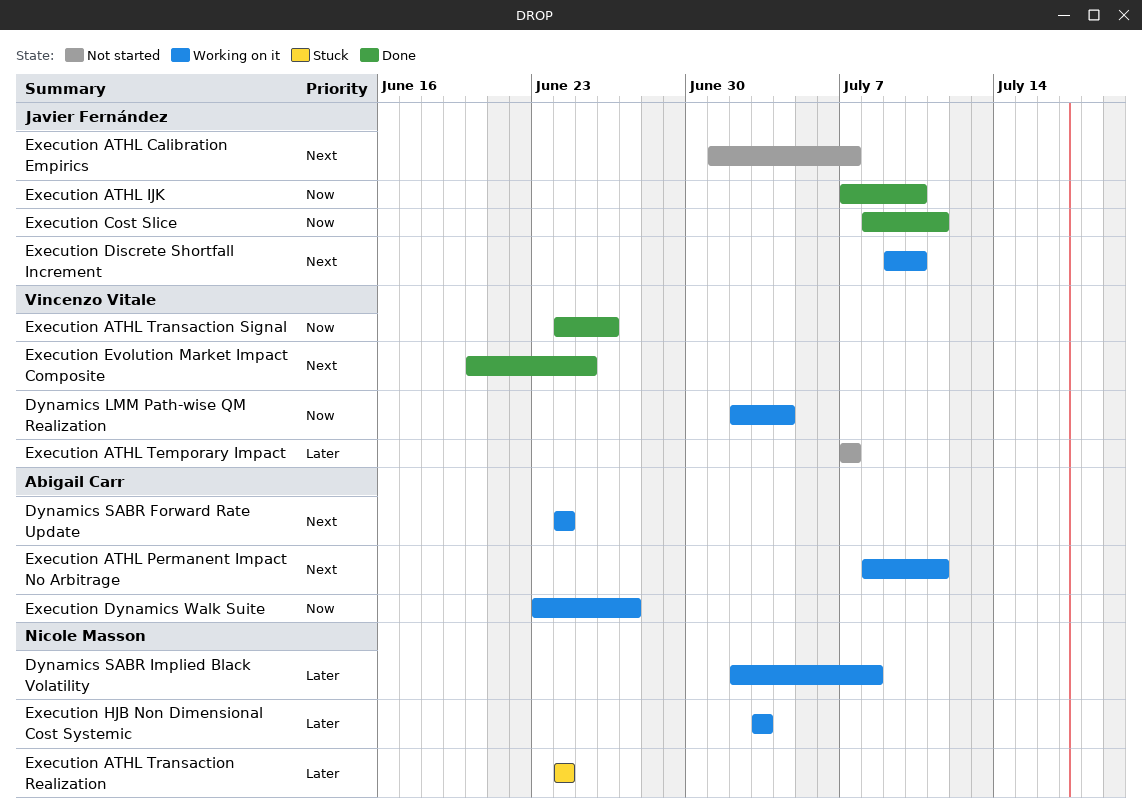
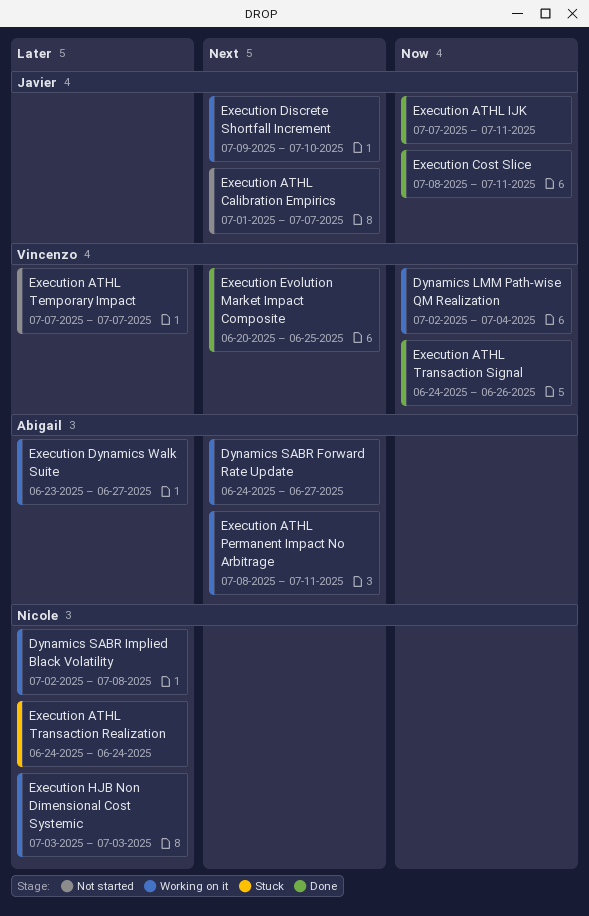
Dynamics SABR Forward Rate Update, due: Jun 24 -> Jun 27
Execution ATHL IJK, due: Jul 10 -> Jul 11
Execution Dynamics Walk Suite, priority: Now -> Later

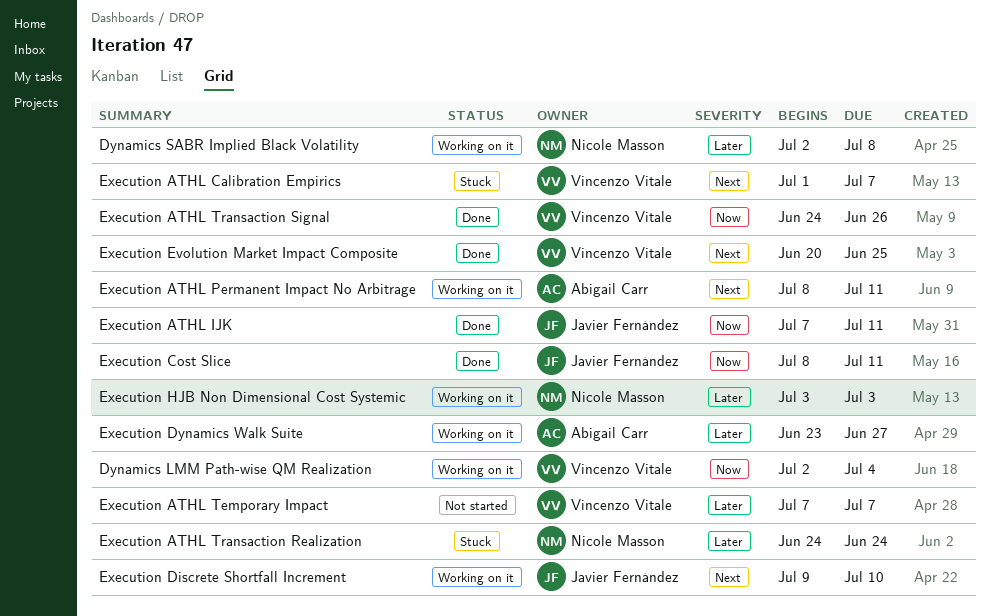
Dynamics SABR Forward Rate Update: present -> none
Execution ATHL Calibration Empirics, status: Not started -> Stuck
Execution ATHL Calibration Empirics, owner: Javier Fernández -> Vincenzo Vitale

